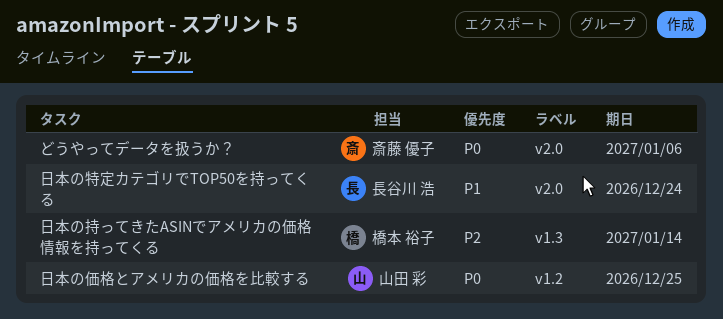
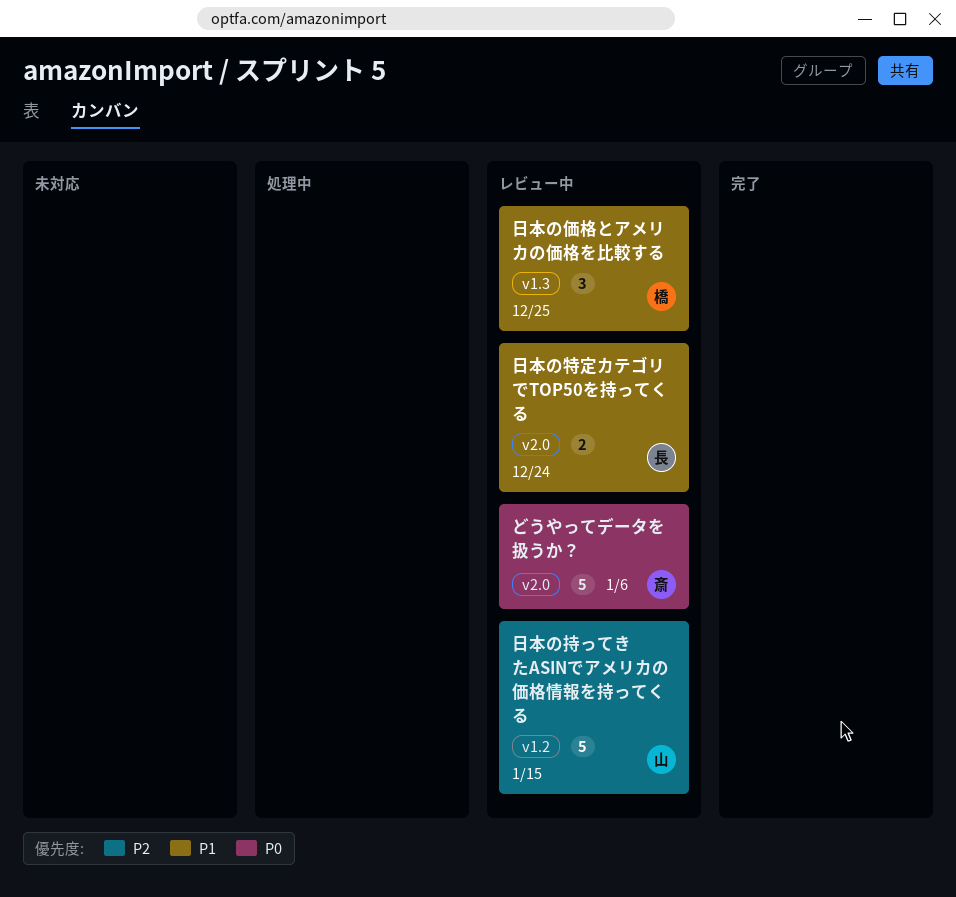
日本の価格とアメリカの価格を比較する, owner: 山田 彩 -> 橋本 裕子
日本の価格とアメリカの価格を比較する, priority: P0 -> P1
日本の価格とアメリカの価格を比較する, label: v1.2 -> v1.3
日本の持ってきたASINでアメリカの価格情報を持ってくる, owner: 橋本 裕子 -> 山田 彩
日本の持ってきたASINでアメリカの価格情報を持ってくる, label: v1.3 -> v1.2
日本の持ってきたASINでアメリカの価格情報を持ってくる, due: Jan 14 -> Jan 15

